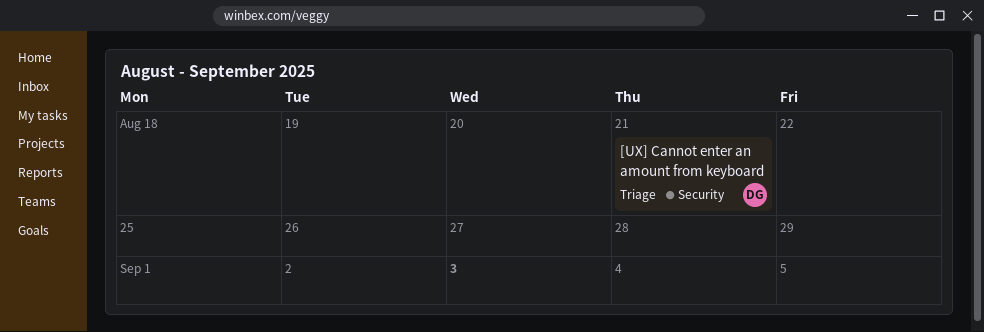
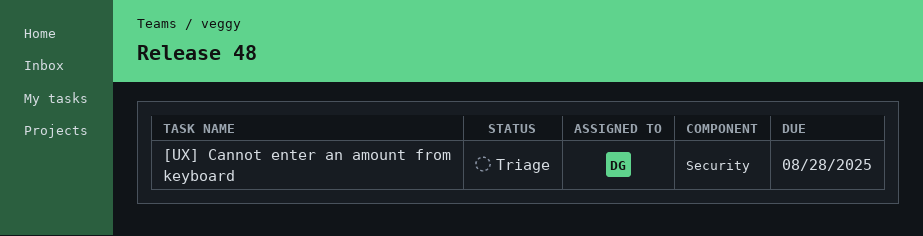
[UX] Cannot enter an amount from keyboard, due: Aug 21 -> Aug 28

